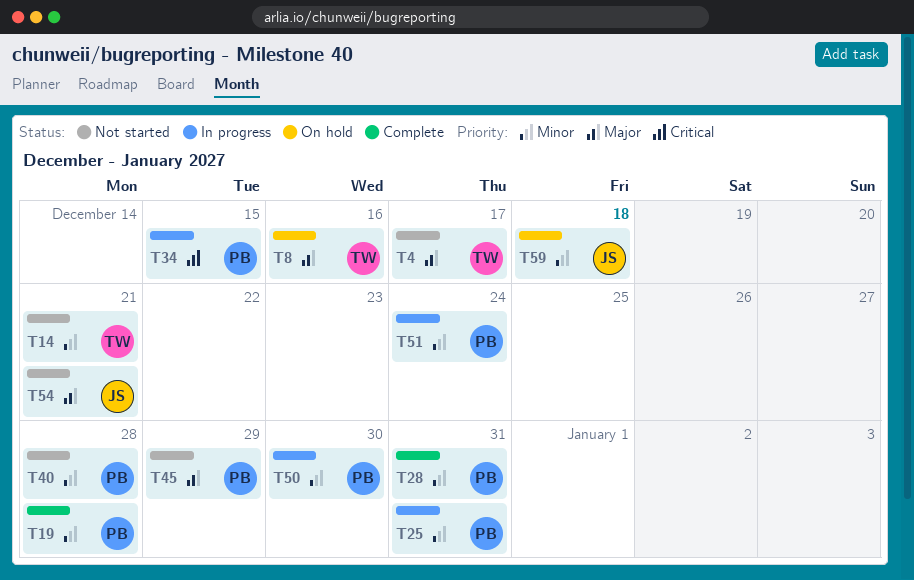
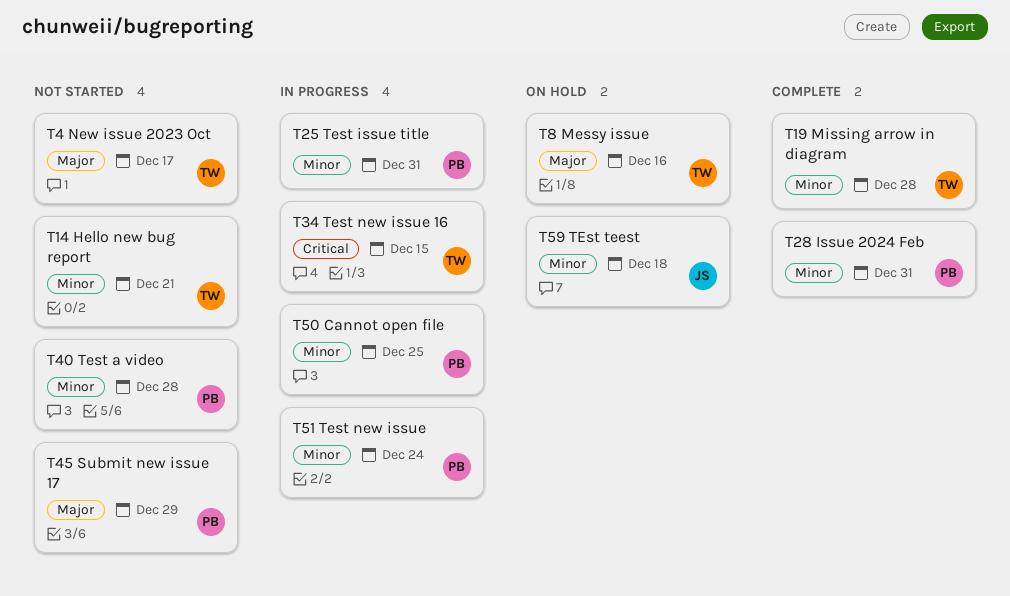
T19, owner: PB -> TW
T34, owner: PB -> TW
T50, due: Dec 30 -> Dec 25
T54: present -> none

